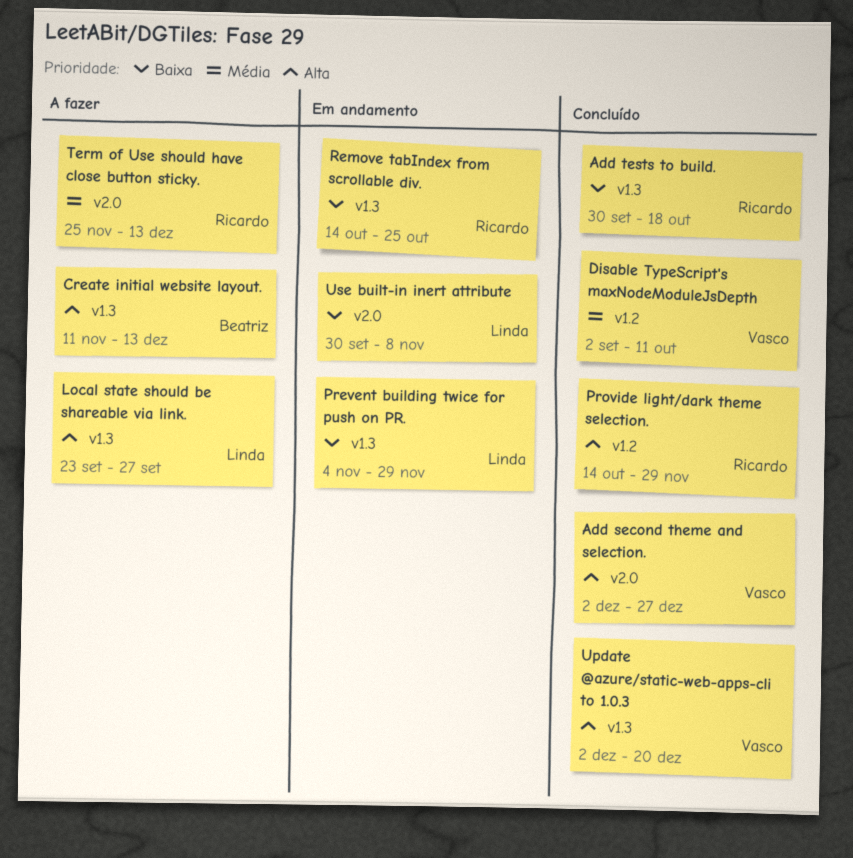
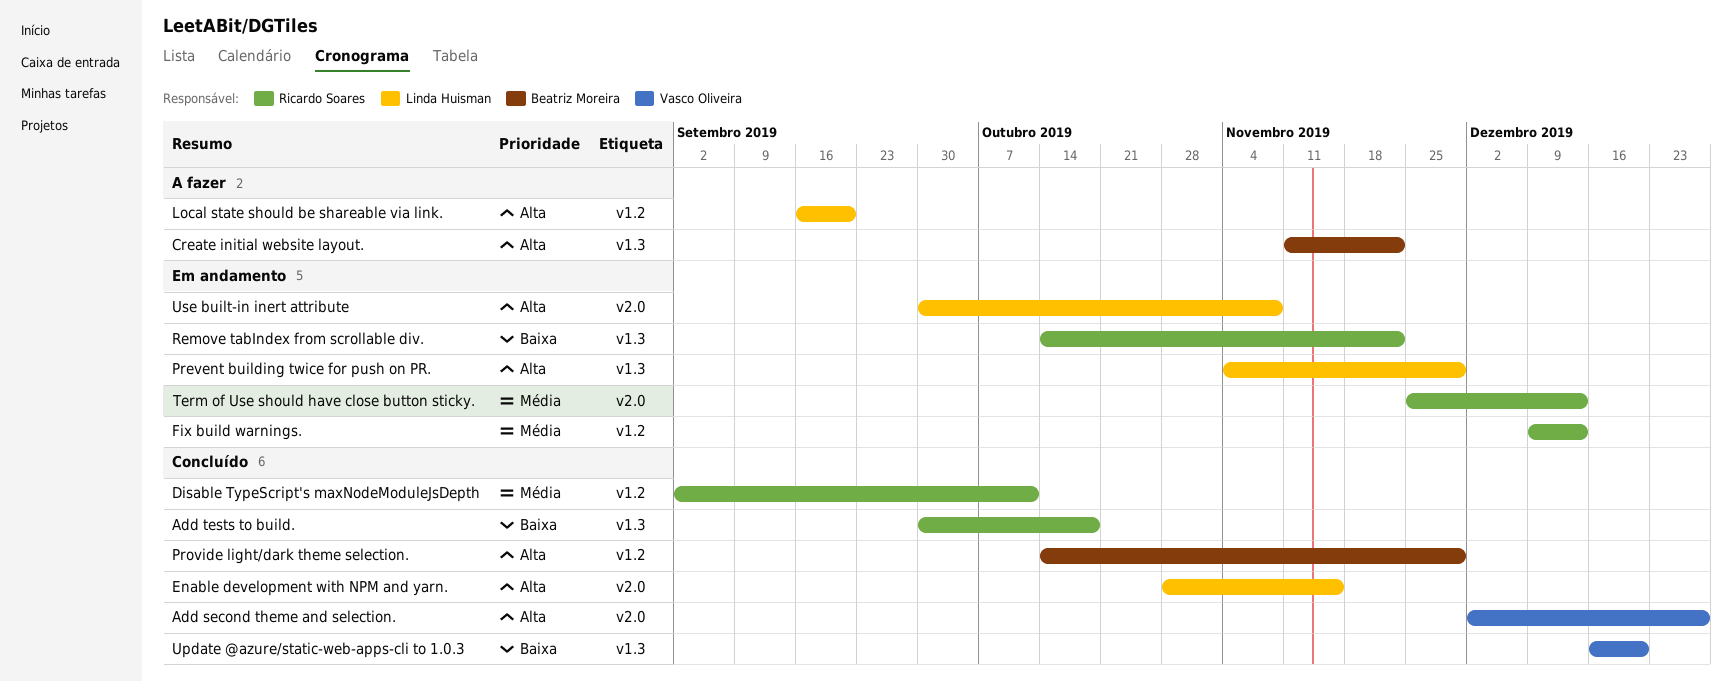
Create initial website layout., due: Dec 13 -> Nov 22
Disable TypeScript's maxNodeModuleJsDepth, owner: Vasco Oliveira -> Ricardo Soares
Enable development with NPM and yarn.: none -> present
Fix build warnings.: none -> present
Local state should be shareable via link., label: v1.3 -> v1.2
Local state should be shareable via link., start: Sep 23 -> Sep 16
Local state should be shareable via link., due: Sep 27 -> Sep 20
Prevent building twice for push on PR., priority: Baixa -> Alta
Provide light/dark theme selection., owner: Ricardo Soares -> Beatriz Moreira
Remove tabIndex from scrollable div., due: Oct 25 -> Nov 22
Term of Use should have close button sticky., status: A fazer -> Em andamento
Update @azure/static-web-apps-cli to 1.0.3, priority: Alta -> Baixa
Update @azure/static-web-apps-cli to 1.0.3, start: Dec 2 -> Dec 16
Use built-in inert attribute, priority: Baixa -> Alta

